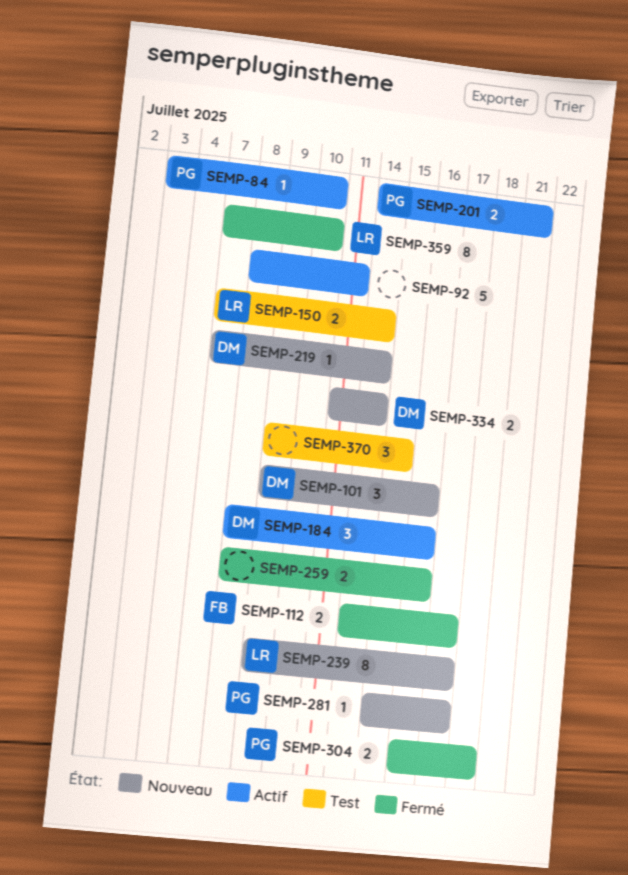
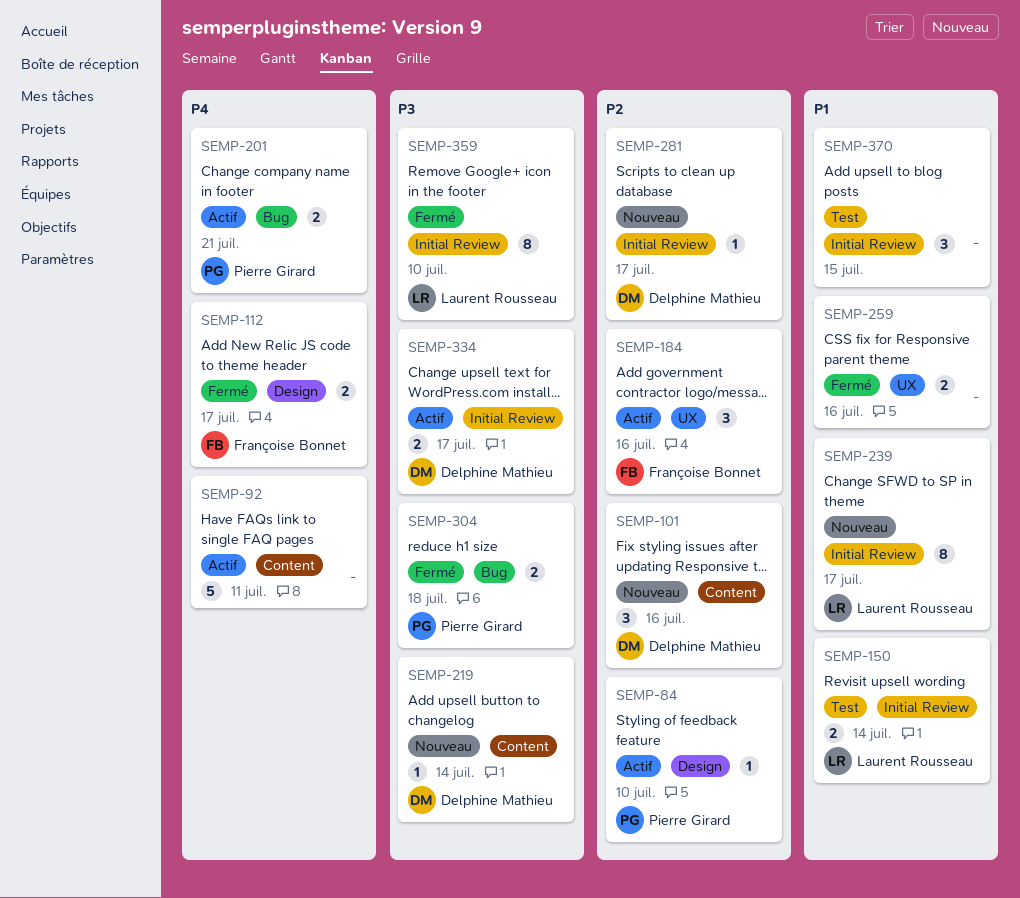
SEMP-184, owner: Delphine Mathieu -> Françoise Bonnet
SEMP-281, owner: Pierre Girard -> Delphine Mathieu
SEMP-334, status: Nouveau -> Actif
SEMP-334, due: Jul 14 -> Jul 17

